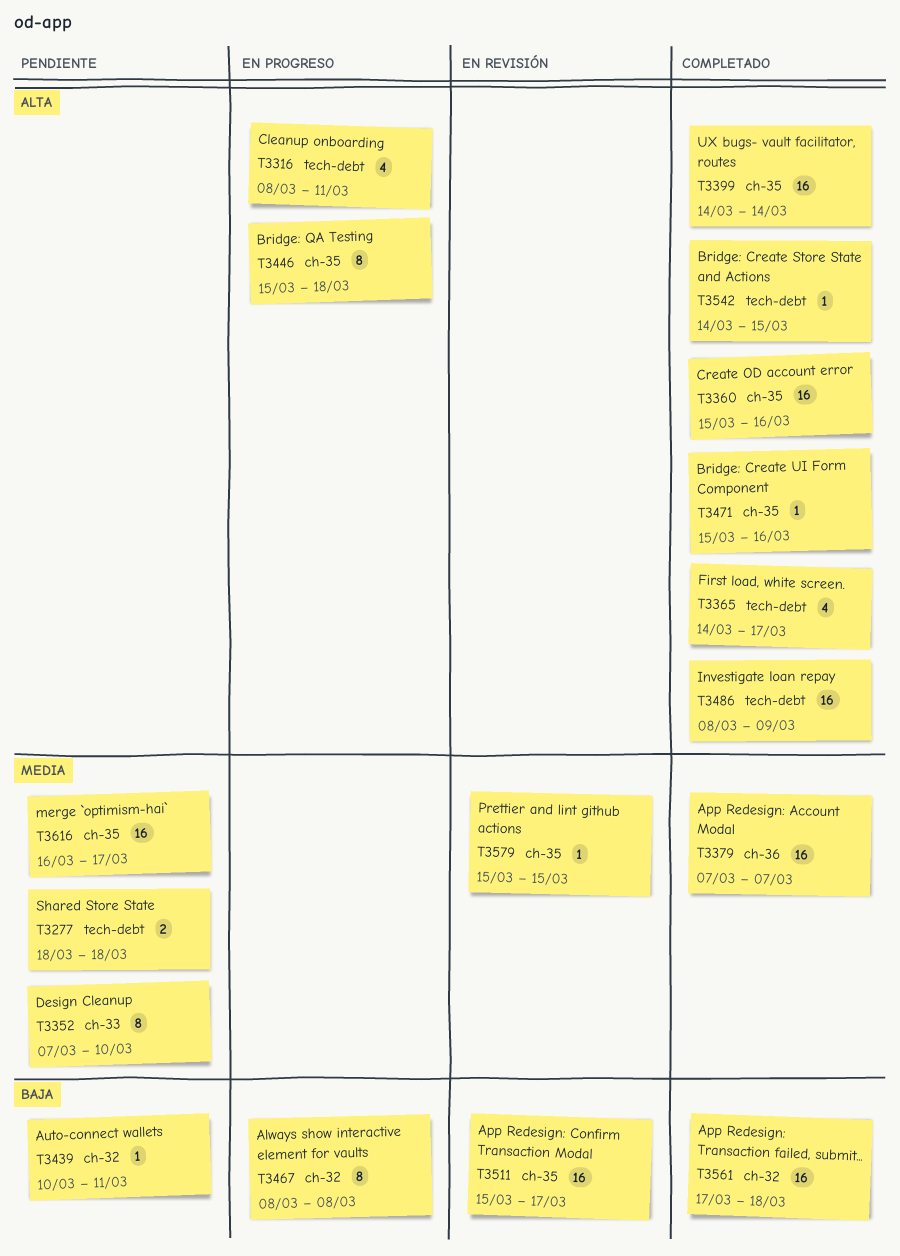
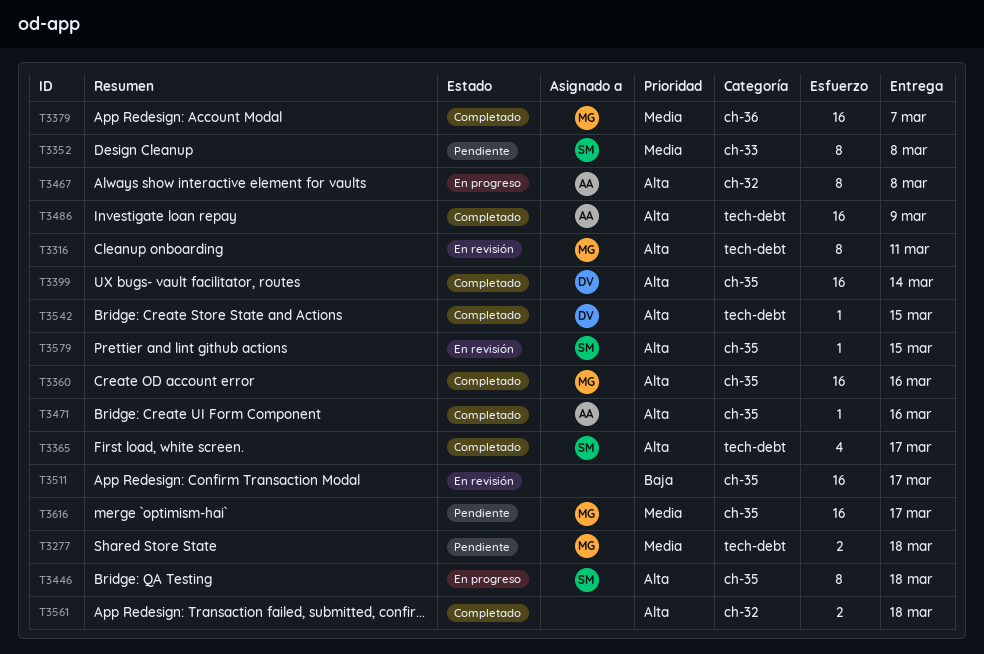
T3316, status: En progreso -> En revisión
T3316, estimate: 4 -> 8
T3352, due: Mar 10 -> Mar 8
T3439: present -> none
T3467, priority: Baja -> Alta
T3561, priority: Baja -> Alta
T3561, estimate: 16 -> 2
T3579, priority: Media -> Alta

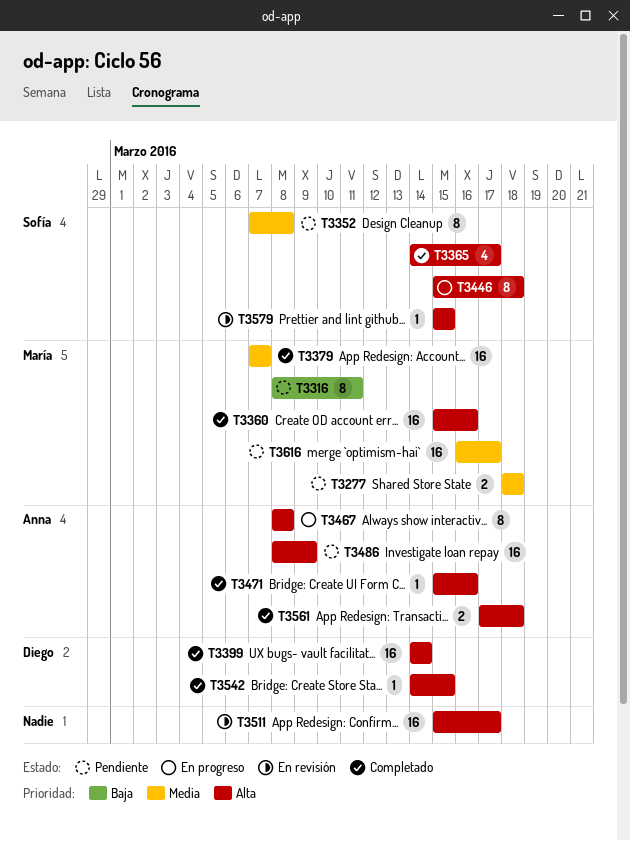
T3316, status: En revisión -> Pendiente
T3316, priority: Alta -> Baja
T3486, status: Completado -> Pendiente
T3511, priority: Baja -> Alta
T3561, owner: none -> Anna

